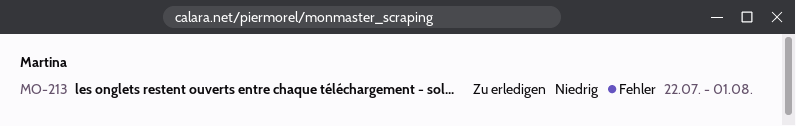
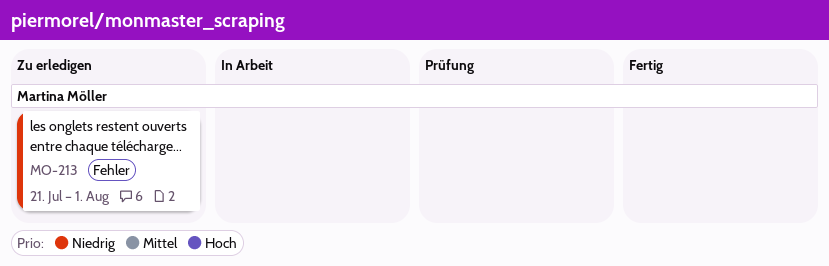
MO-213, start: Jul 22 -> Jul 21

